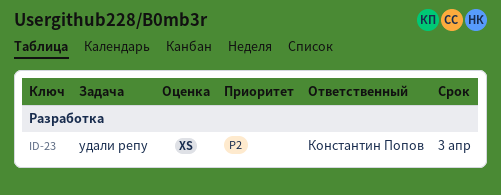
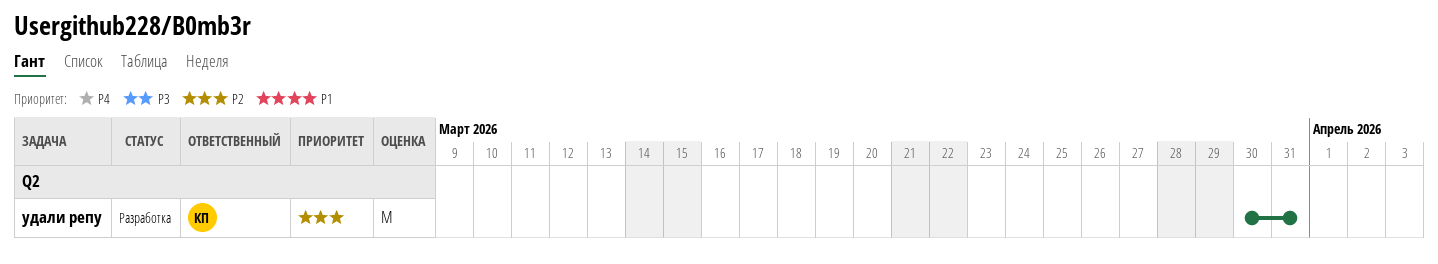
удали репу, estimate: XS -> M
удали репу, due: Apr 3 -> Mar 31

